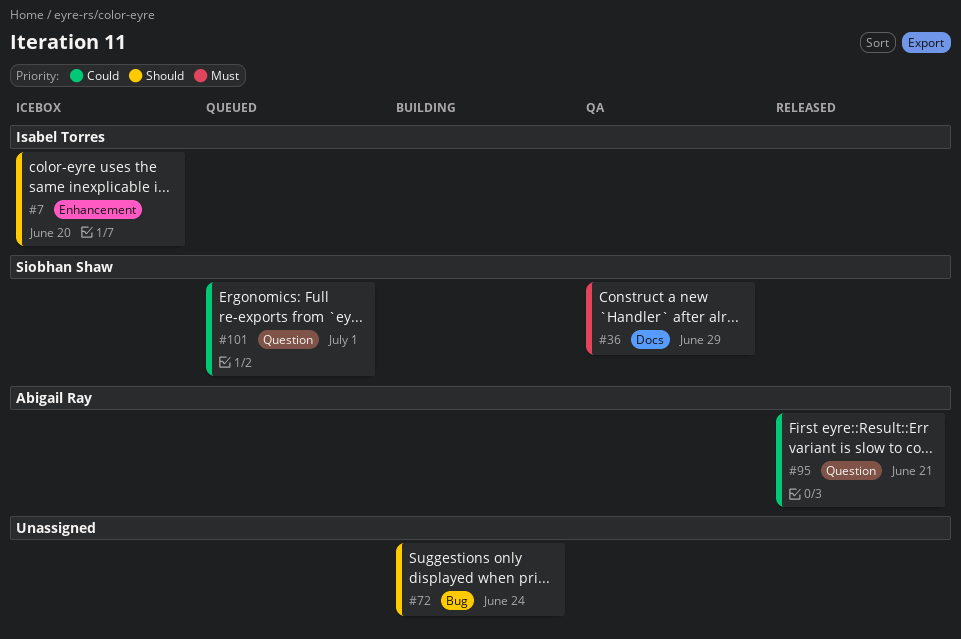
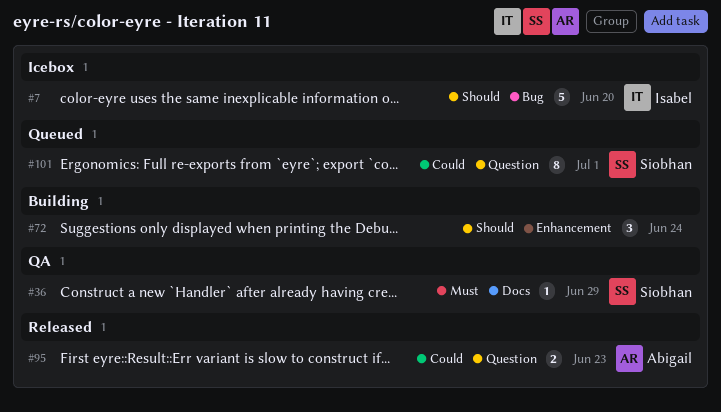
#7, label: Enhancement -> Bug
#72, label: Bug -> Enhancement
#95, due: Jun 21 -> Jun 23

